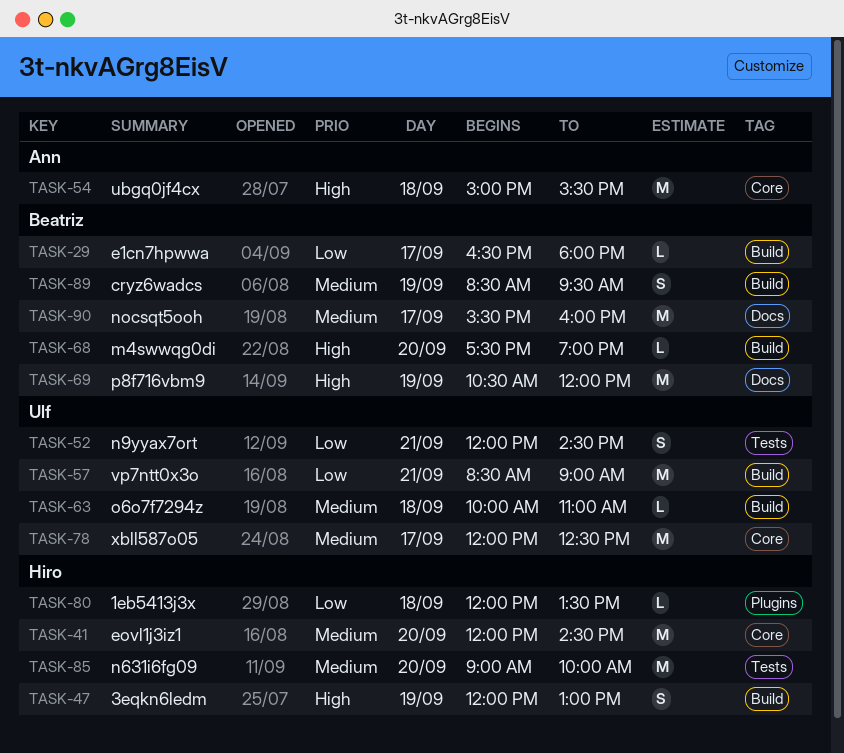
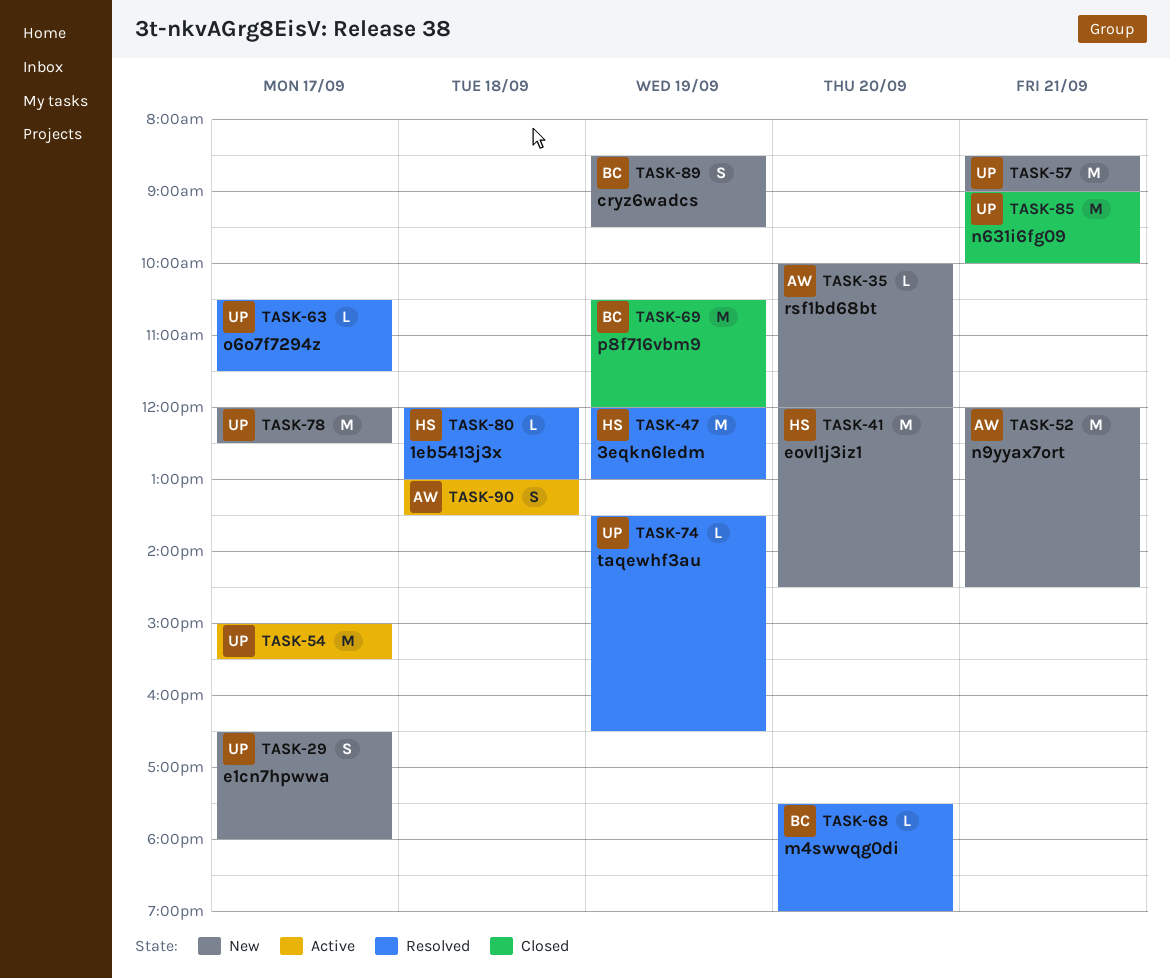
TASK-29, owner: Beatriz -> Ulf
TASK-29, estimate: L -> S
TASK-35: none -> present
TASK-47, estimate: S -> M
TASK-52, owner: Ulf -> Ann
TASK-52, estimate: S -> M
TASK-54, owner: Ann -> Ulf
TASK-54, day: Sep 18 -> Sep 17
TASK-63, day: Sep 18 -> Sep 17
TASK-63, begins: 10:00 -> 10:30
TASK-63, ends: 11:00 -> 11:30
TASK-74: none -> present
TASK-80, ends: 13:30 -> 13:00
TASK-85, owner: Hiro -> Ulf
TASK-85, day: Sep 20 -> Sep 21
TASK-90, owner: Beatriz -> Ann
TASK-90, estimate: M -> S
TASK-90, day: Sep 17 -> Sep 18
TASK-90, begins: 15:30 -> 13:00
TASK-90, ends: 16:00 -> 13:30

